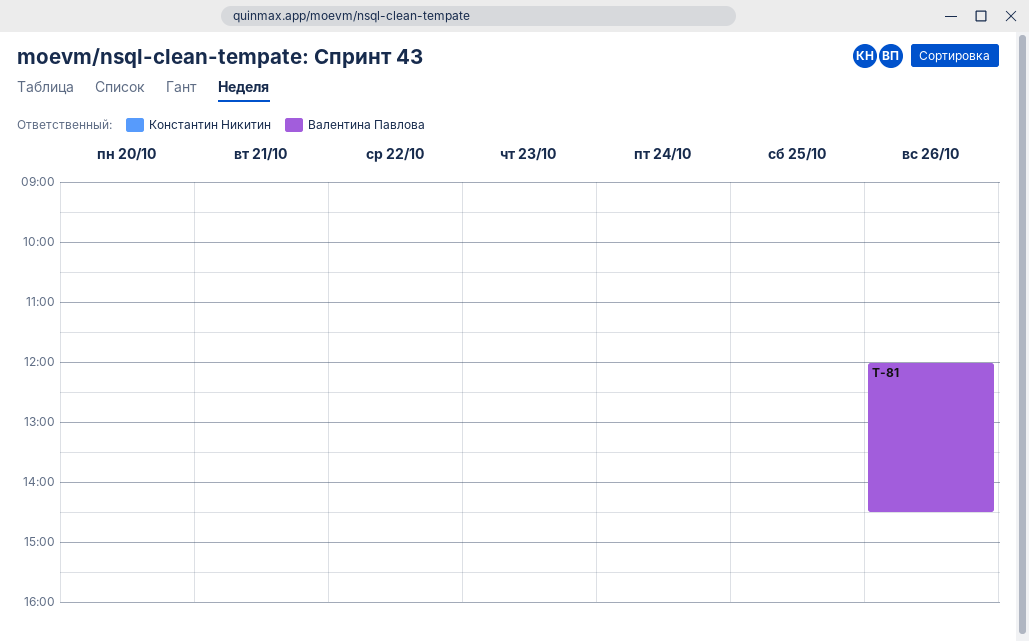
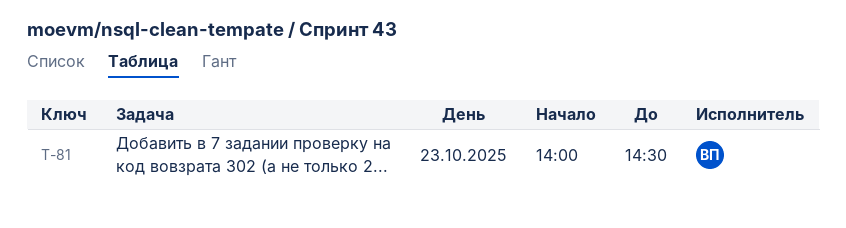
T-81, day: Oct 26 -> Oct 23
T-81, begins: 12:00 -> 14:00

